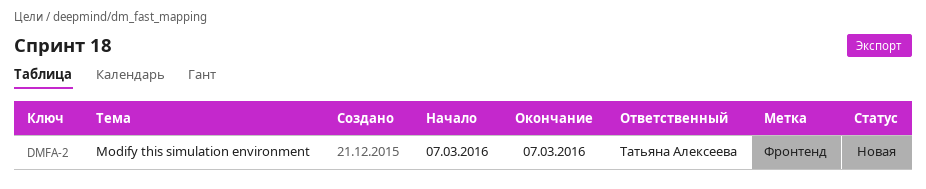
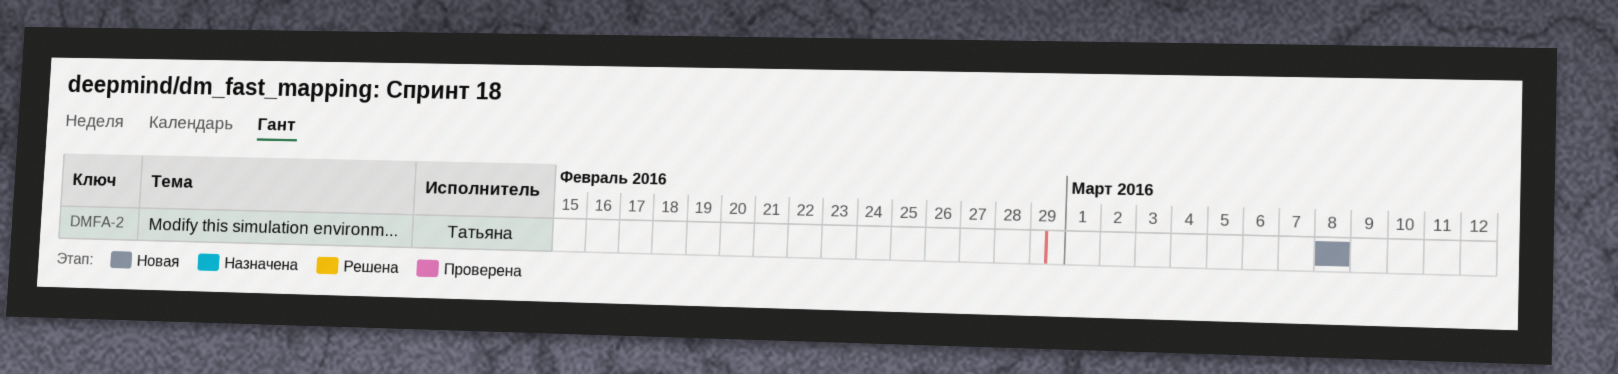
DMFA-2, start: Mar 7 -> Mar 8
DMFA-2, due: Mar 7 -> Mar 8

